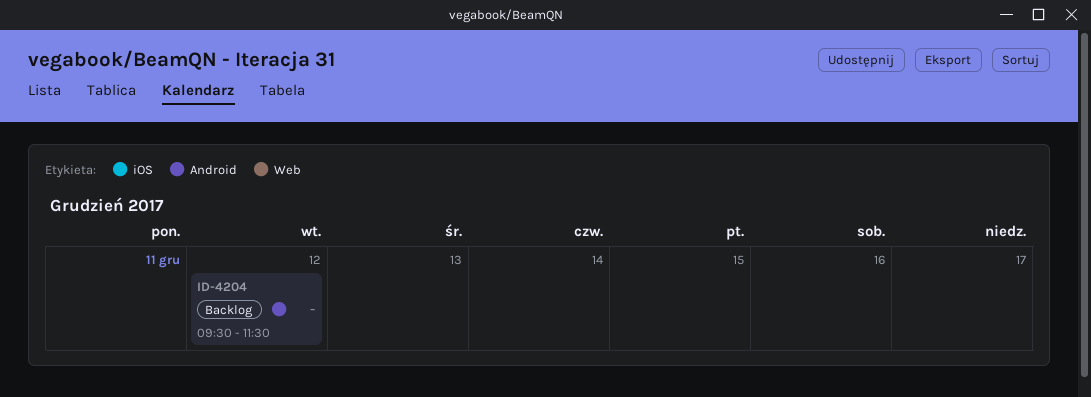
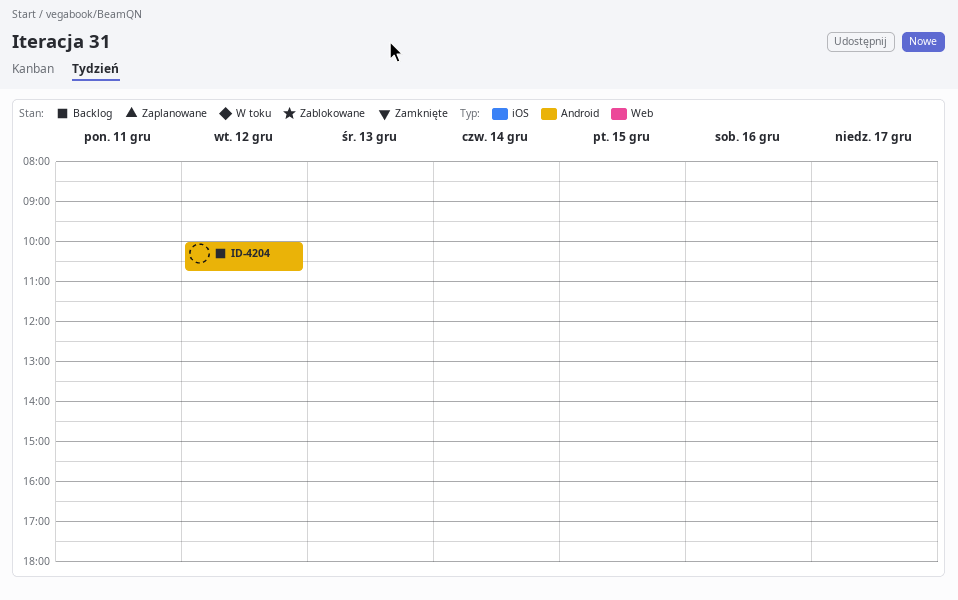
ID-4204, begins: 09:30 -> 10:00
ID-4204, ends: 11:30 -> 10:45

